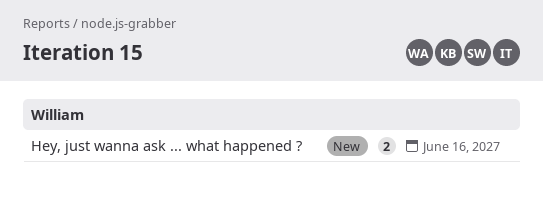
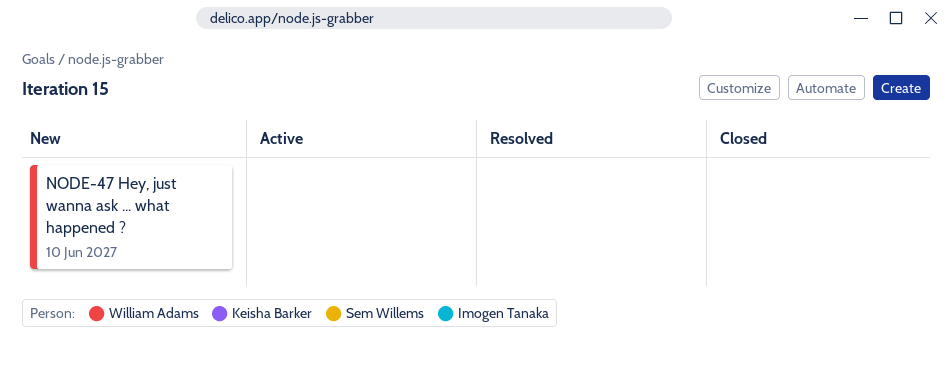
Hey, just wanna ask ... what happened ?, due: Jun 16 -> Jun 10

